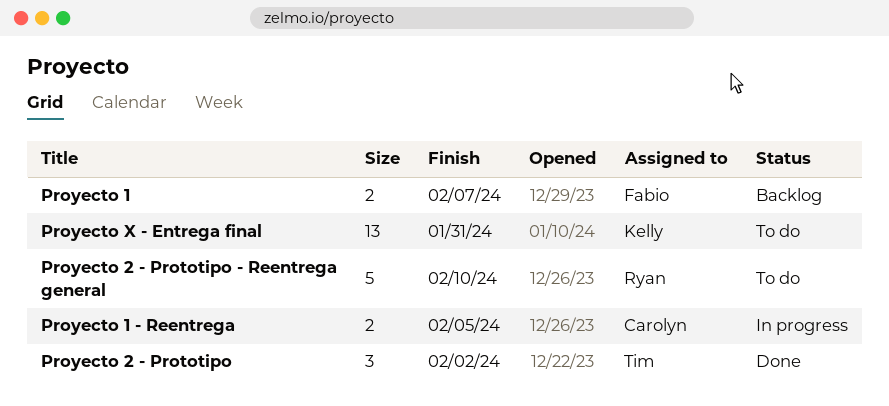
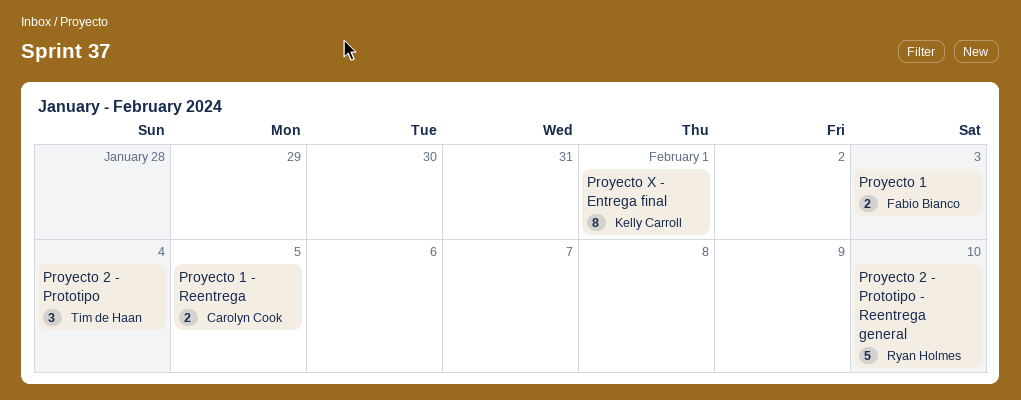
Proyecto 1, due: Feb 7 -> Feb 3
Proyecto 2 - Prototipo, due: Feb 2 -> Feb 4
Proyecto X - Entrega final, estimate: 13 -> 8
Proyecto X - Entrega final, due: Jan 31 -> Feb 1

